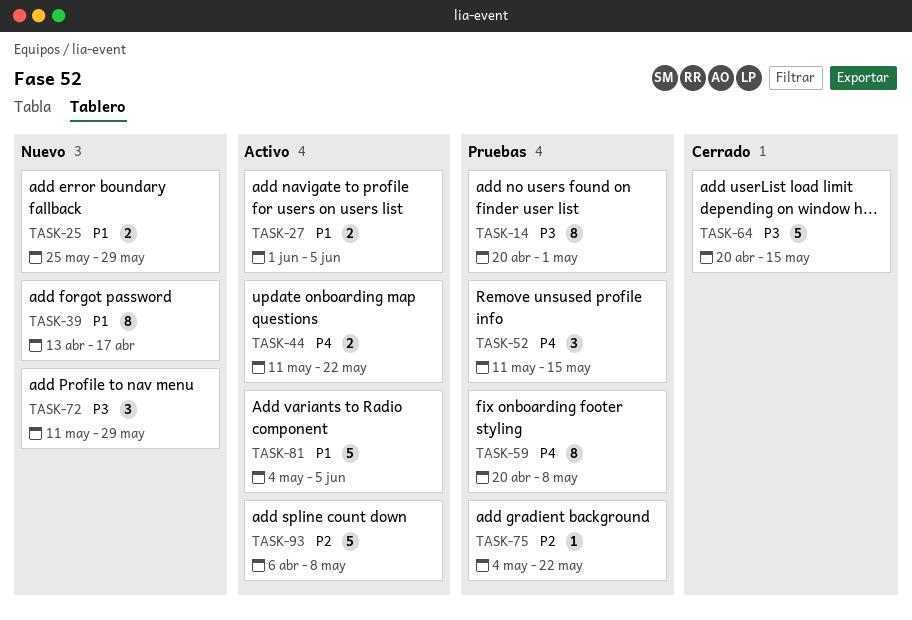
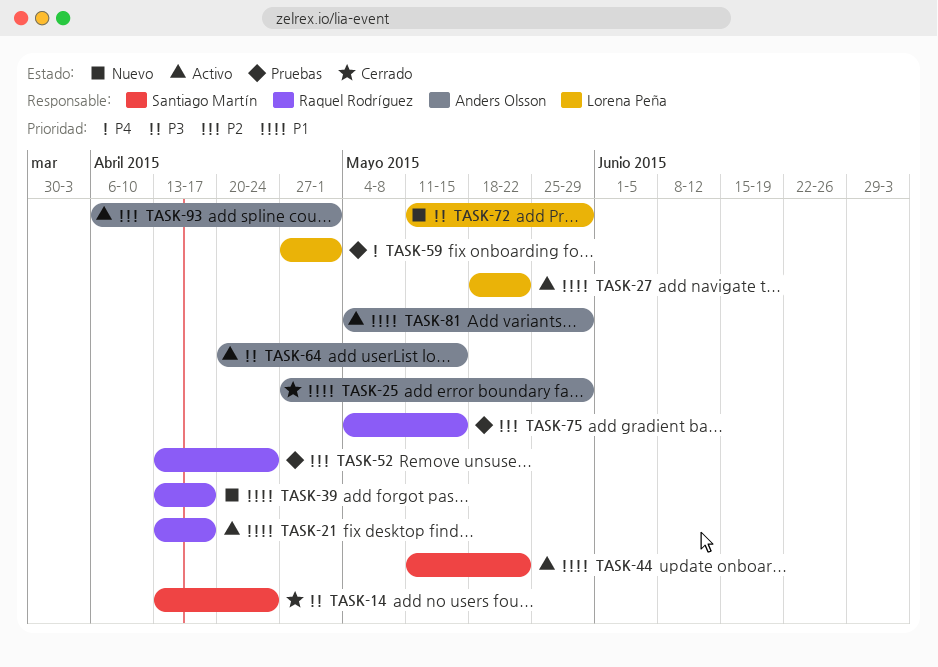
TASK-14, status: Pruebas -> Cerrado
TASK-14, start: Apr 20 -> Apr 13
TASK-14, due: May 1 -> Apr 24
TASK-21: none -> present
TASK-25, status: Nuevo -> Cerrado
TASK-25, start: May 25 -> Apr 27
TASK-27, start: Jun 1 -> May 18
TASK-27, due: Jun 5 -> May 22
TASK-44, priority: P4 -> P1
TASK-52, priority: P4 -> P2
TASK-52, start: May 11 -> Apr 13
TASK-52, due: May 15 -> Apr 24
TASK-59, start: Apr 20 -> Apr 27
TASK-59, due: May 8 -> May 1
TASK-64, status: Cerrado -> Activo
TASK-75, due: May 22 -> May 15
TASK-81, due: Jun 5 -> May 29
TASK-93, due: May 8 -> May 1

